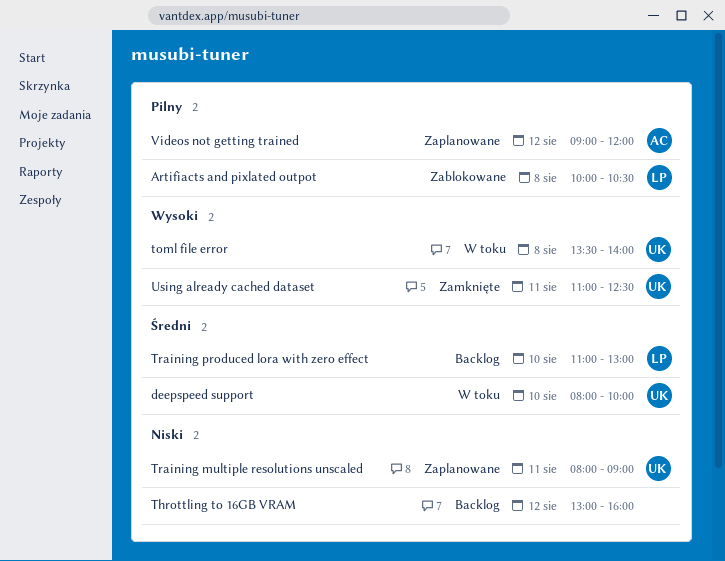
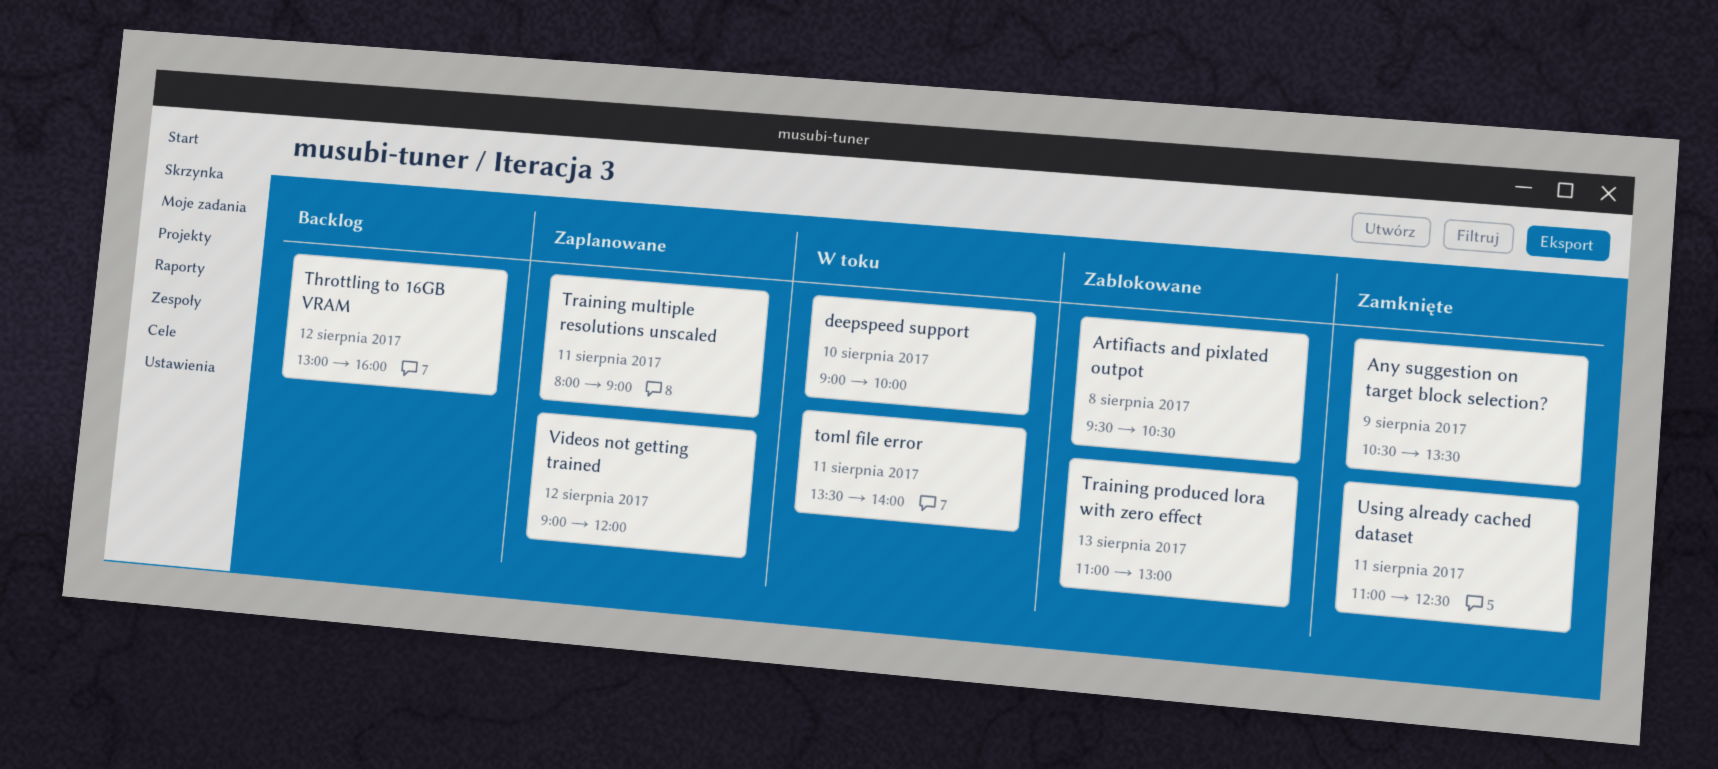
Any suggestion on target block selection?: none -> present
Artifiacts and pixlated outpot, begins: 10:00 -> 09:30
deepspeed support, begins: 08:00 -> 09:00
toml file error, day: Aug 8 -> Aug 11
Training produced lora with zero effect, status: Backlog -> Zablokowane
Training produced lora with zero effect, day: Aug 10 -> Aug 13

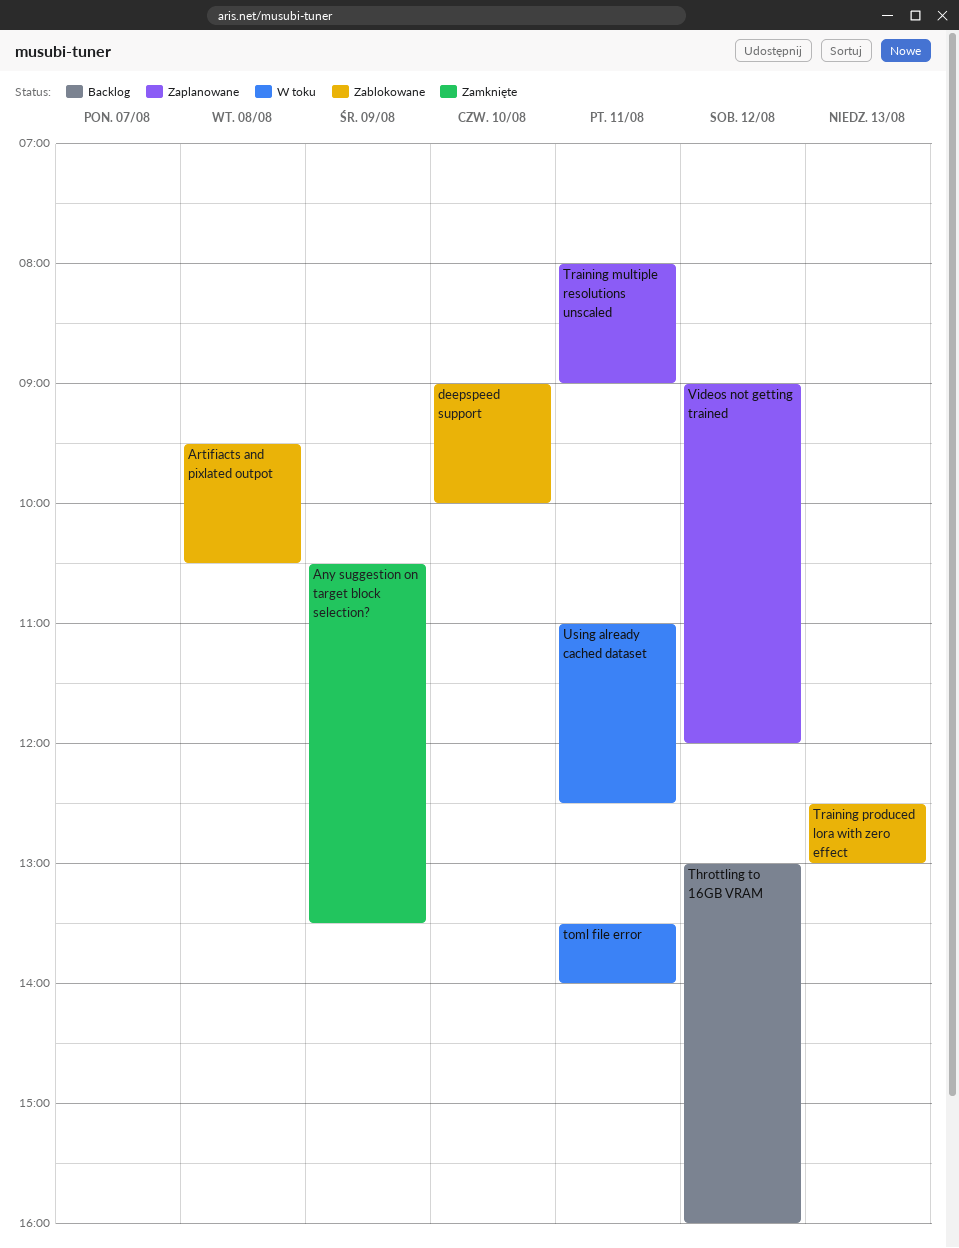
deepspeed support, status: W toku -> Zablokowane
Training produced lora with zero effect, begins: 11:00 -> 12:30
Using already cached dataset, status: Zamknięte -> W toku

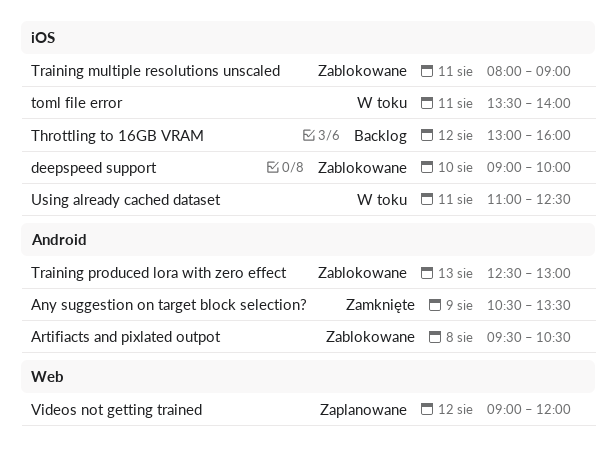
Training multiple resolutions unscaled, status: Zaplanowane -> Zablokowane

